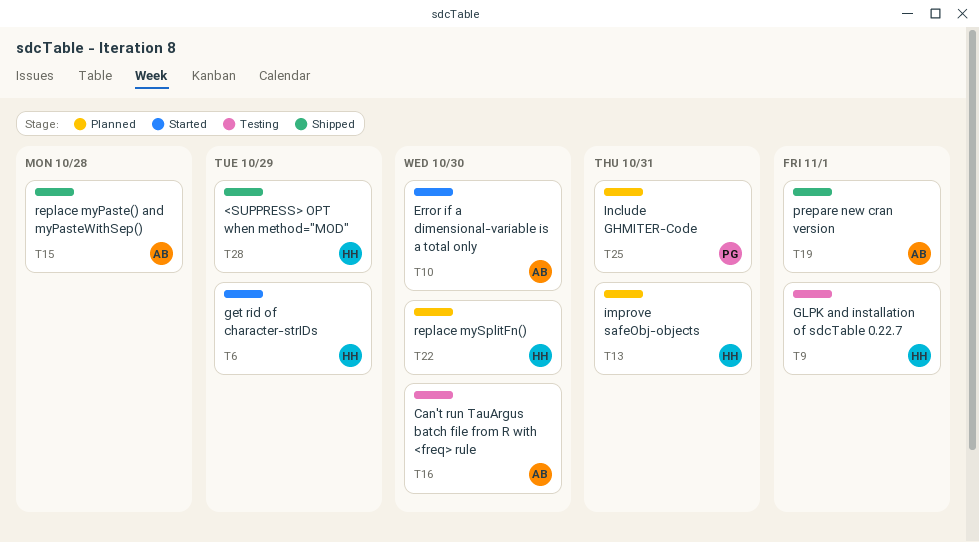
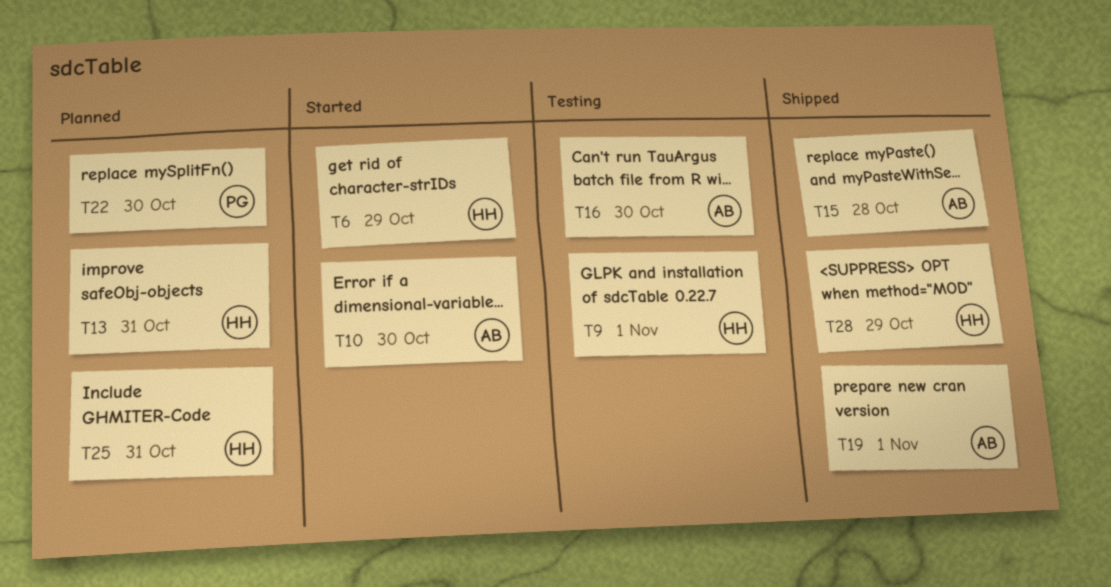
T22, owner: HH -> PG
T25, owner: PG -> HH

